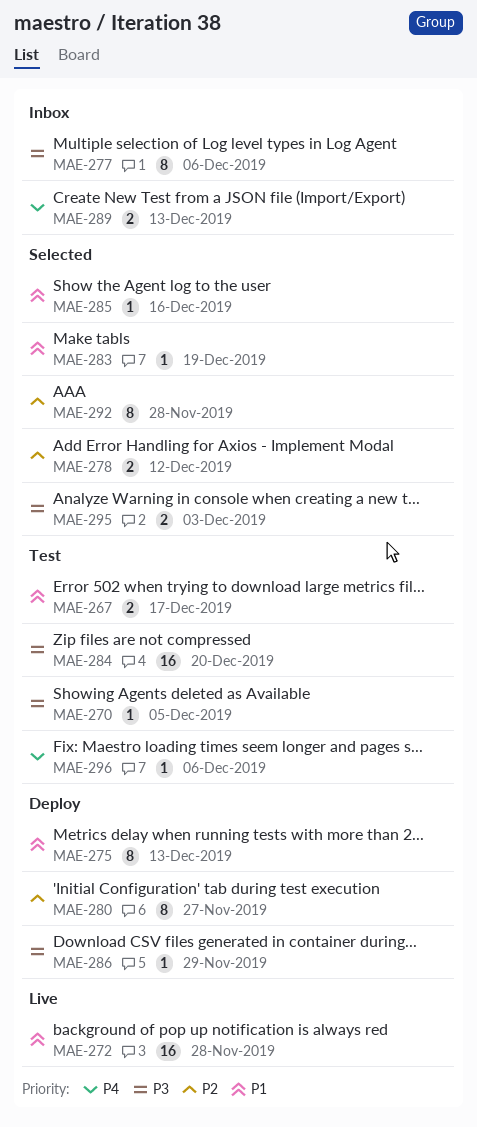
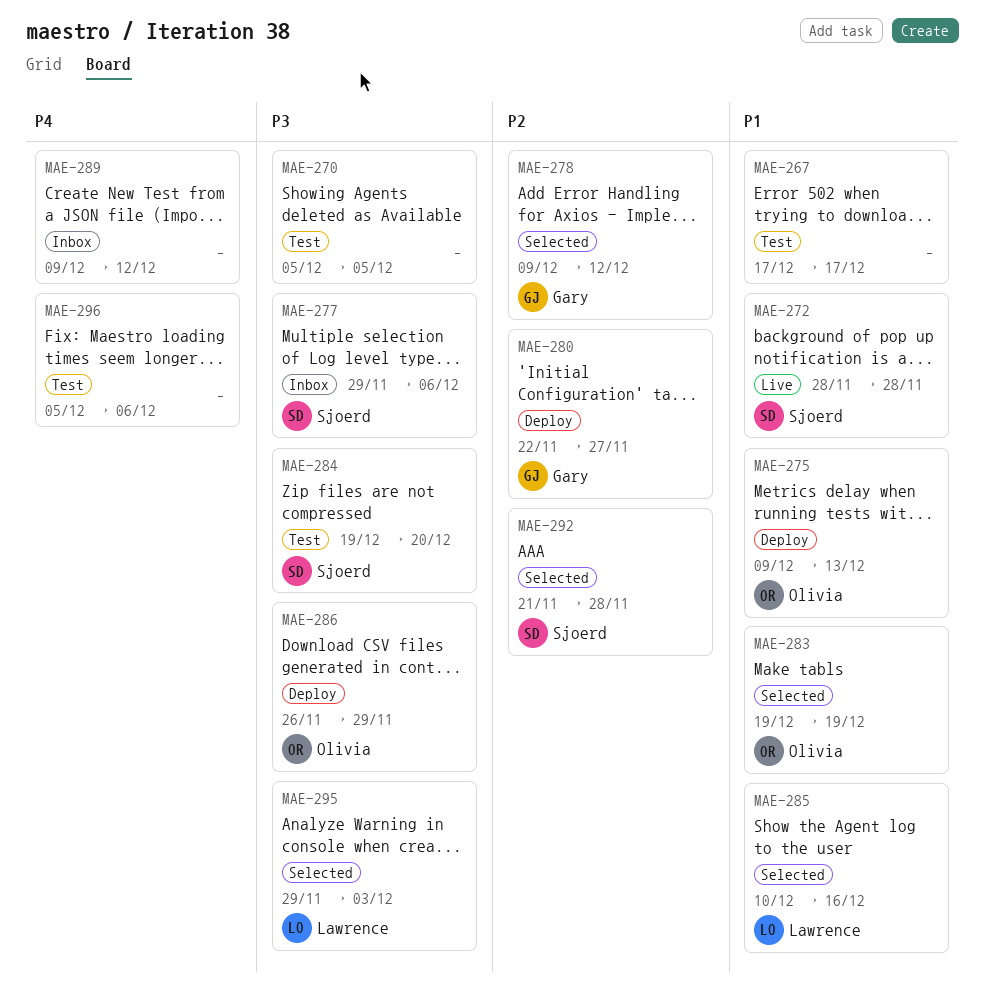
MAE-289, due: Dec 13 -> Dec 12

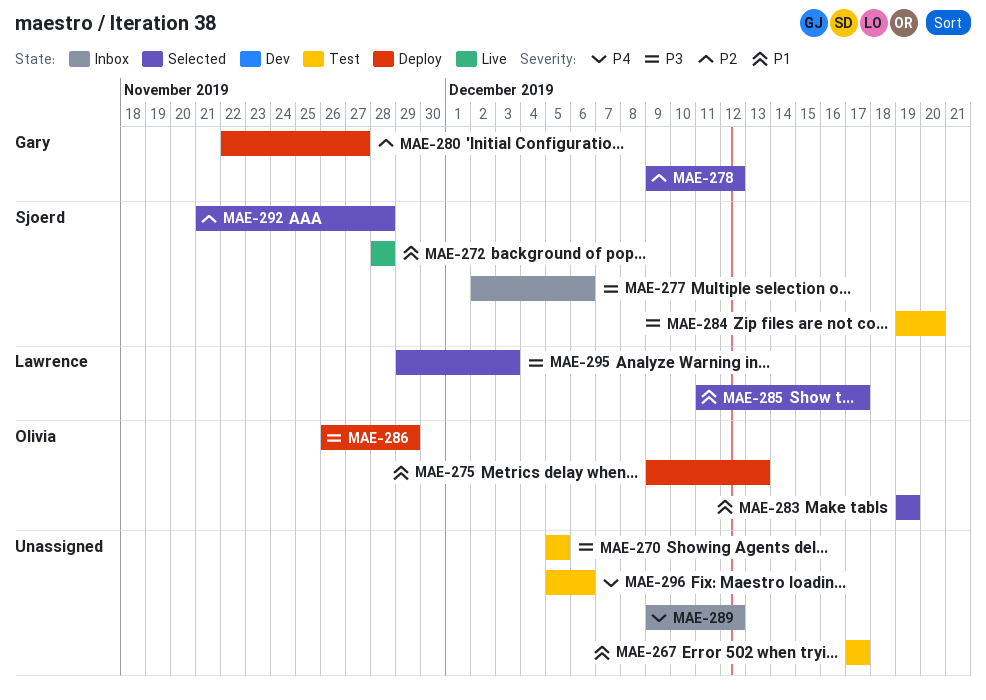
MAE-277, start: Nov 29 -> Dec 2
MAE-285, start: Dec 10 -> Dec 11
MAE-285, due: Dec 16 -> Dec 17

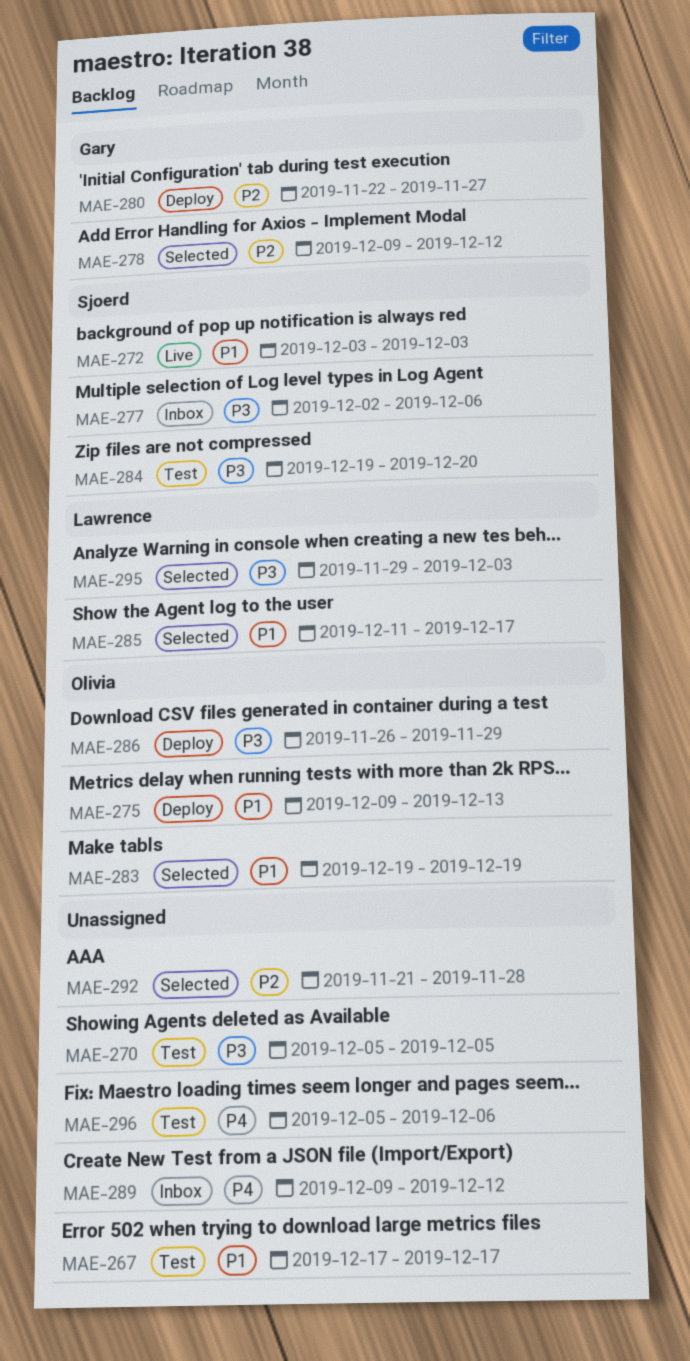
MAE-272, start: Nov 28 -> Dec 3
MAE-272, due: Nov 28 -> Dec 3
MAE-292, owner: Sjoerd -> none

